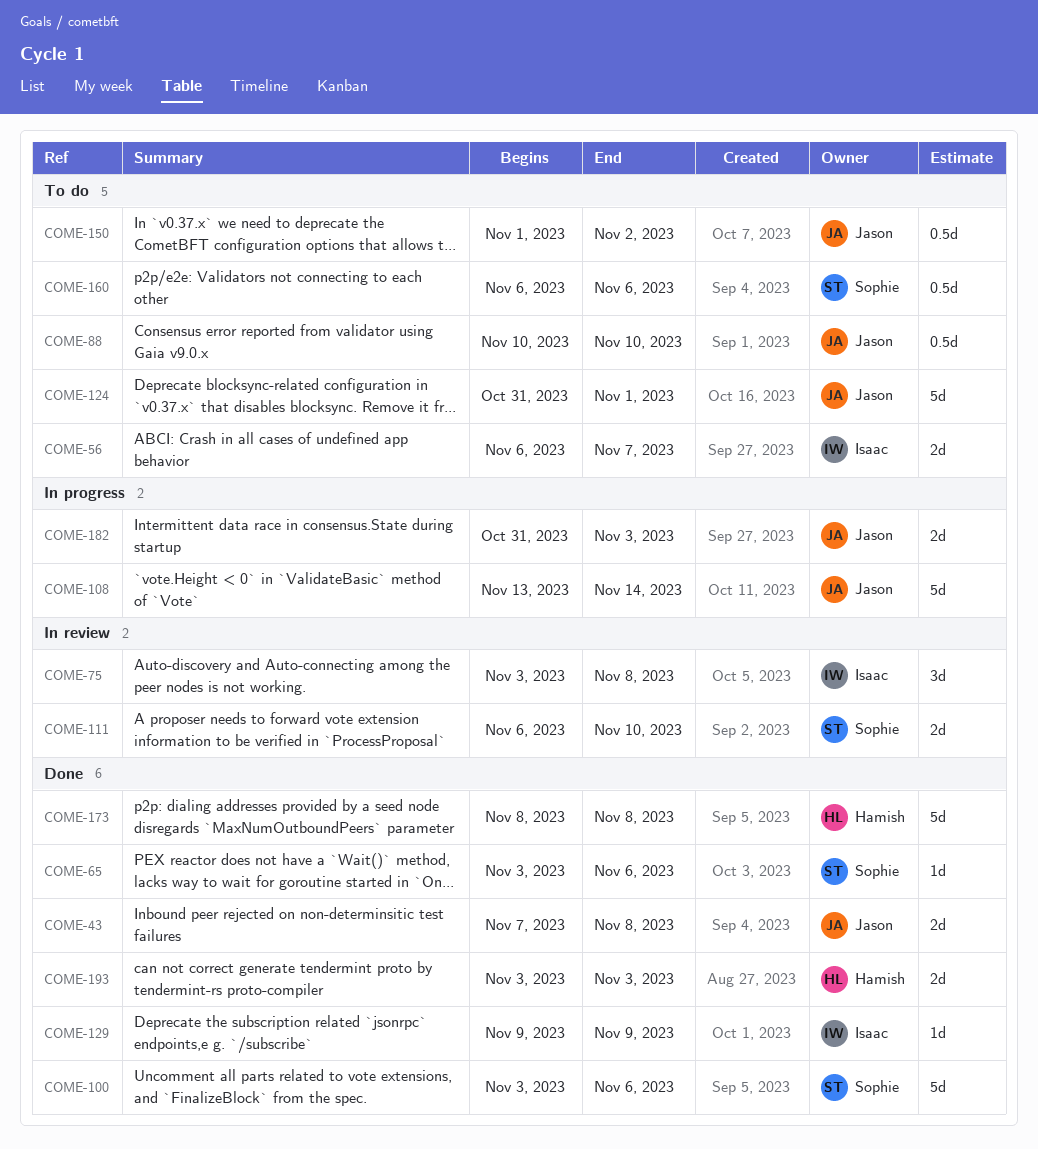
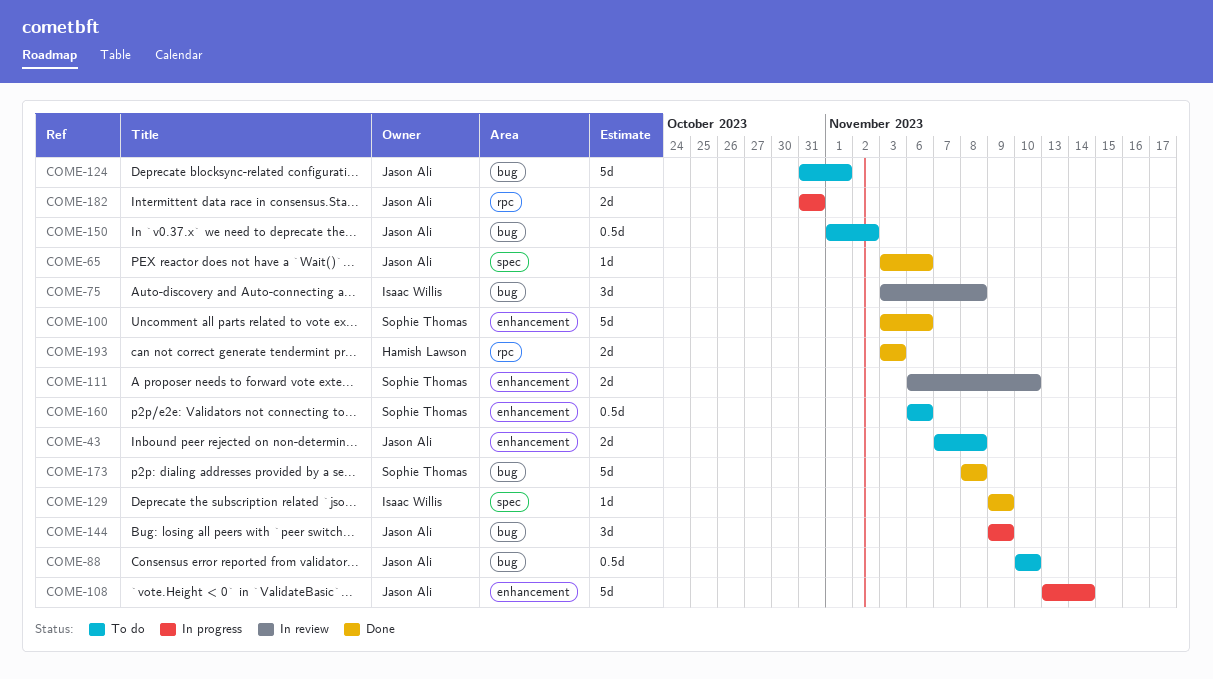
COME-43, status: Done -> To do
COME-56: present -> none
COME-65, owner: Sophie Thomas -> Jason Ali
COME-144: none -> present
COME-173, owner: Hamish Lawson -> Sophie Thomas
COME-182, due: Nov 3 -> Oct 31

